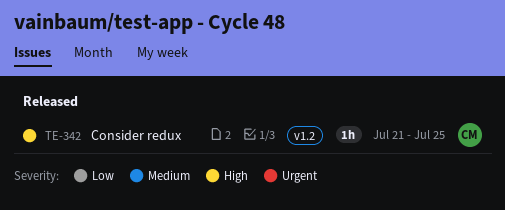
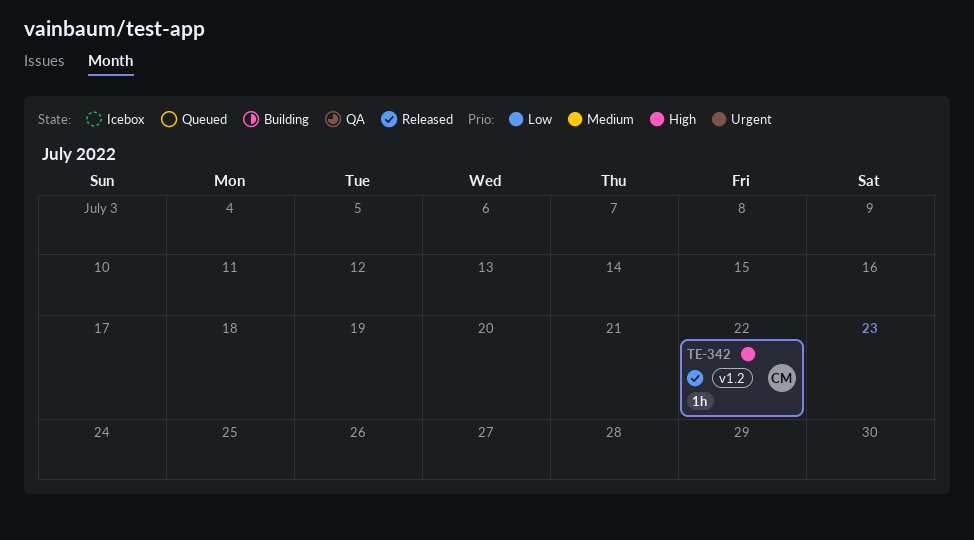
TE-342, due: Jul 25 -> Jul 22

